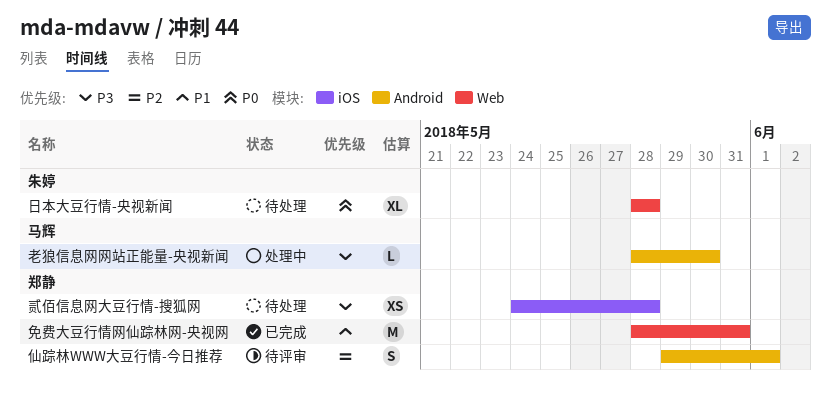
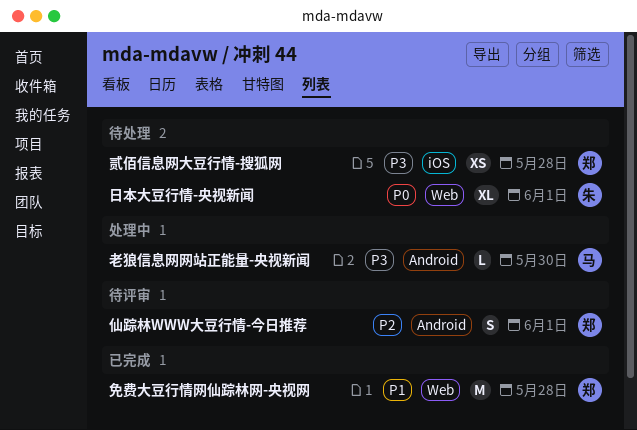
免费大豆行情网仙踪林网-央视网, due: May 31 -> May 28
日本大豆行情-央视新闻, due: May 28 -> Jun 1

